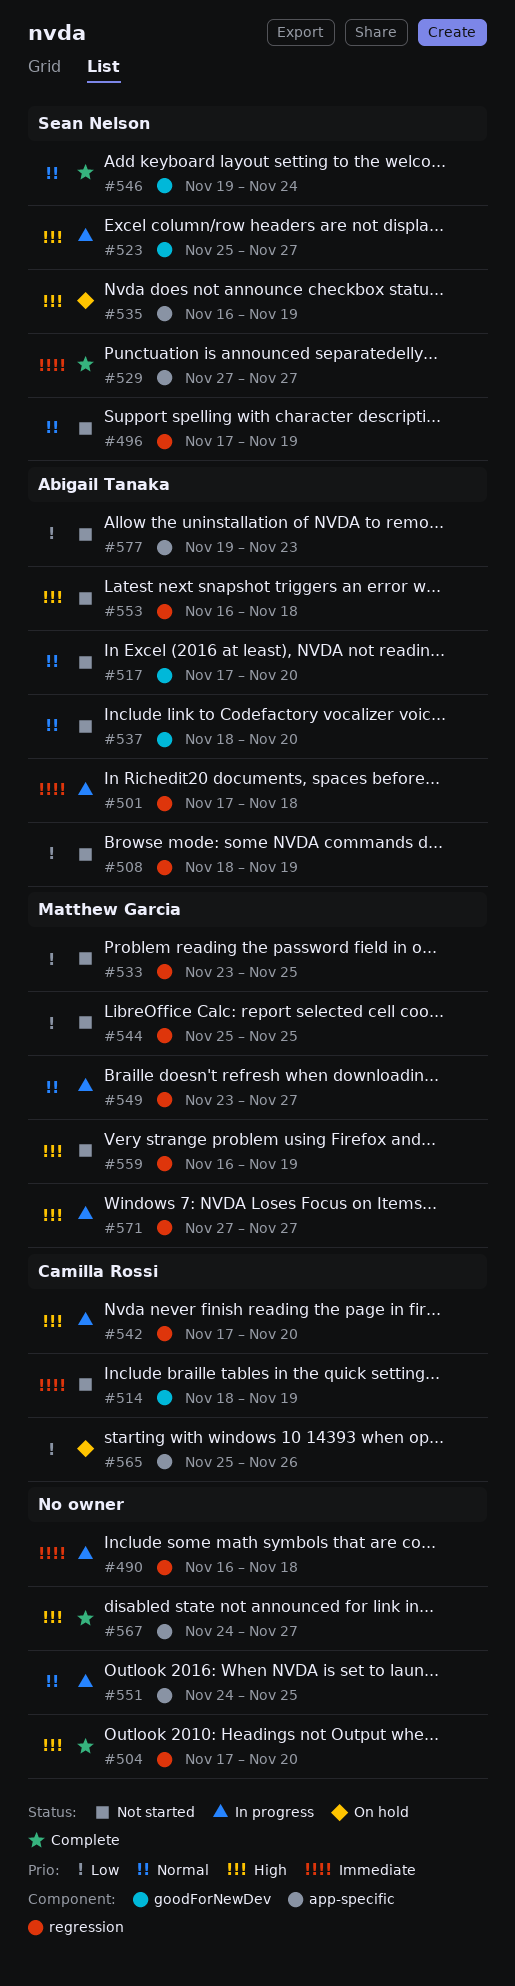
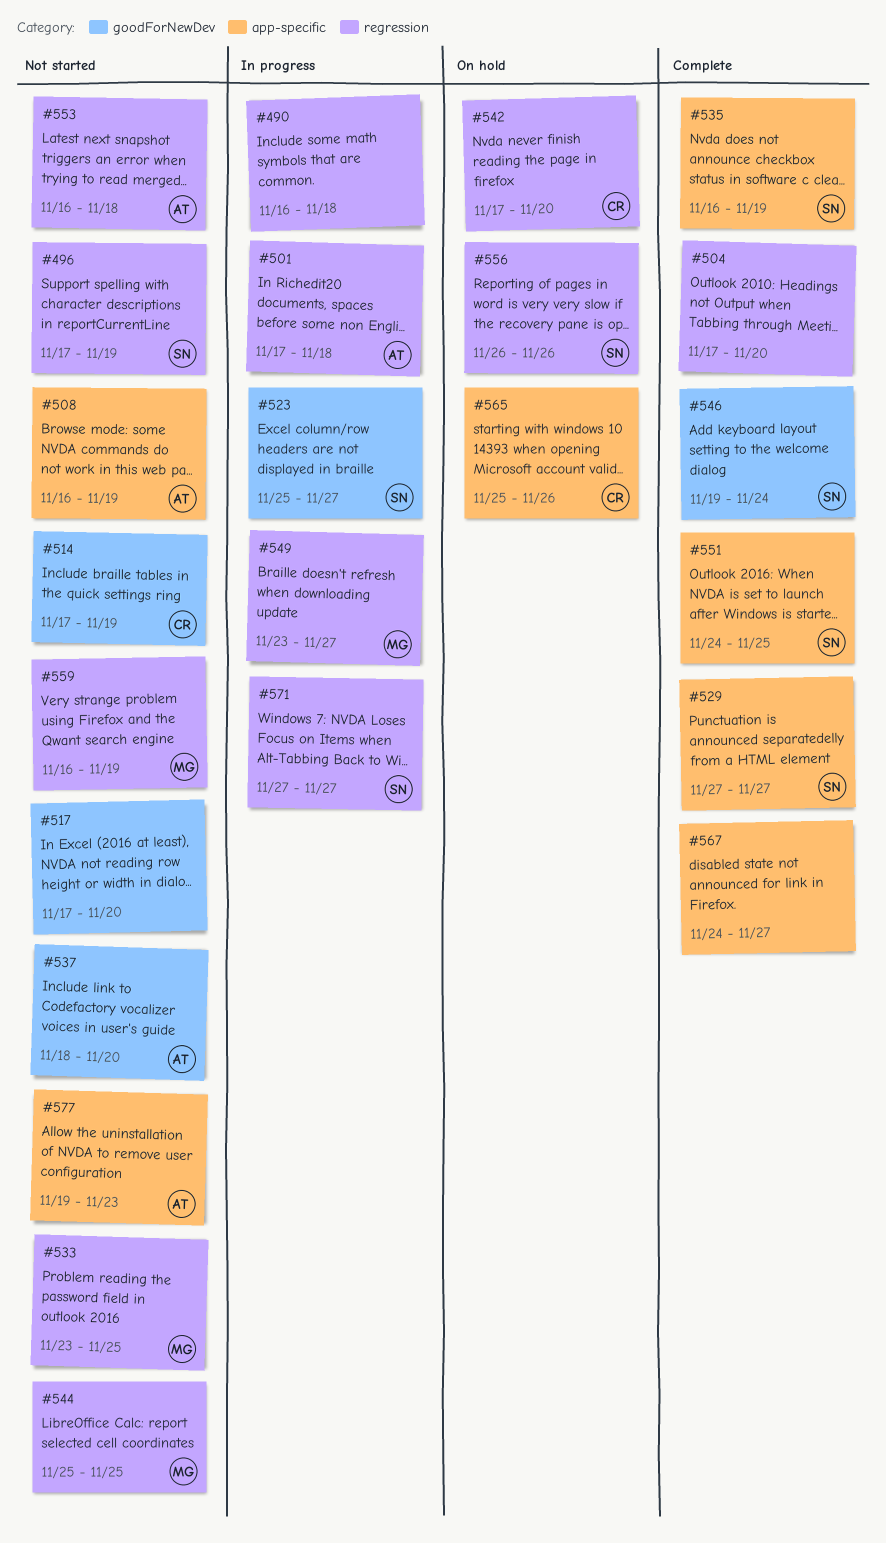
#508, label: regression -> app-specific
#508, start: Nov 18 -> Nov 16
#514, start: Nov 18 -> Nov 17
#517, owner: Abigail Tanaka -> none
#535, status: On hold -> Complete
#542, status: In progress -> On hold
#551, status: In progress -> Complete
#551, owner: none -> Sean Nelson
#556: none -> present
#571, owner: Matthew Garcia -> Sean Nelson

